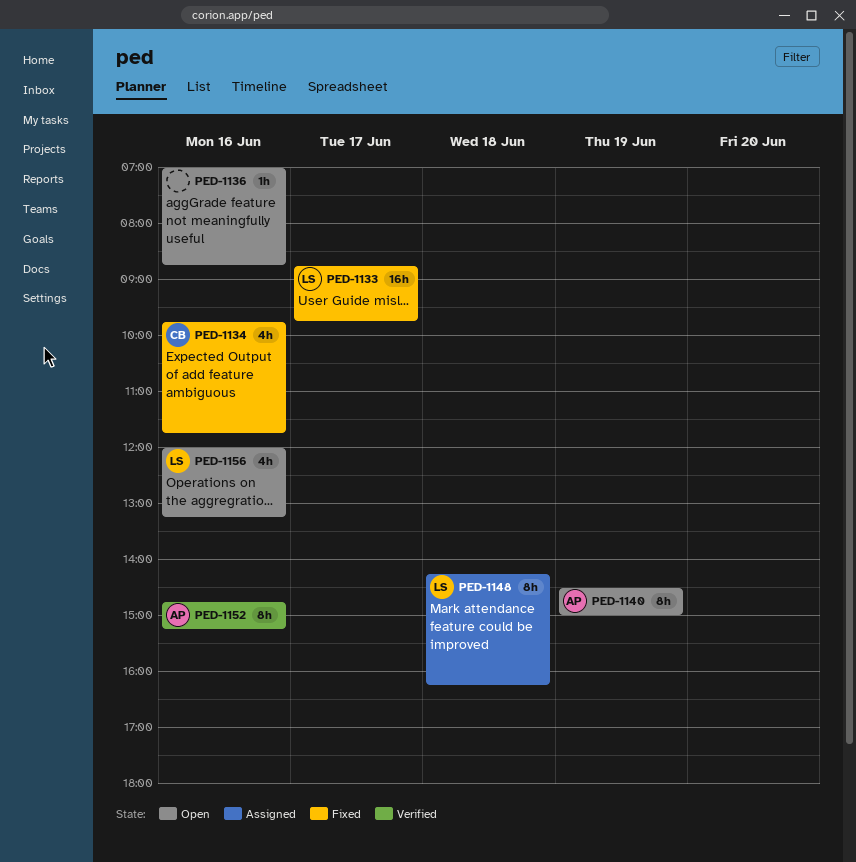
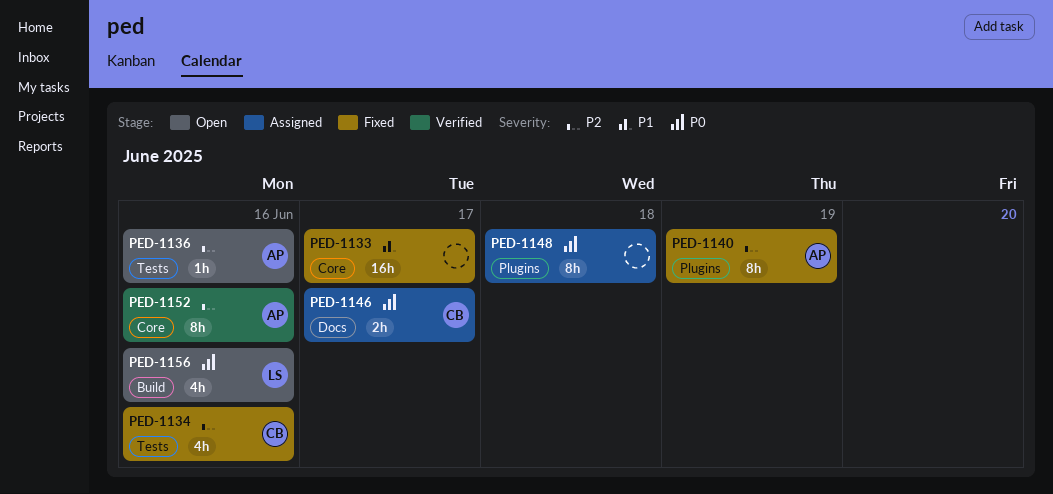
PED-1133, owner: LS -> none
PED-1136, owner: none -> AP
PED-1140, status: Open -> Fixed
PED-1146: none -> present
PED-1148, owner: LS -> none

